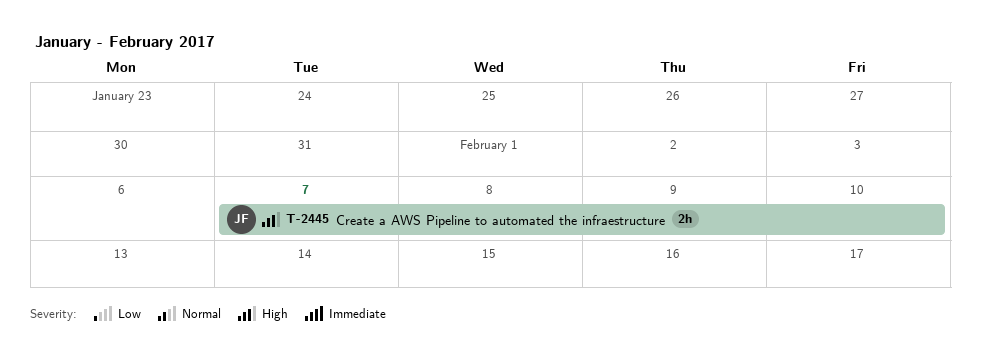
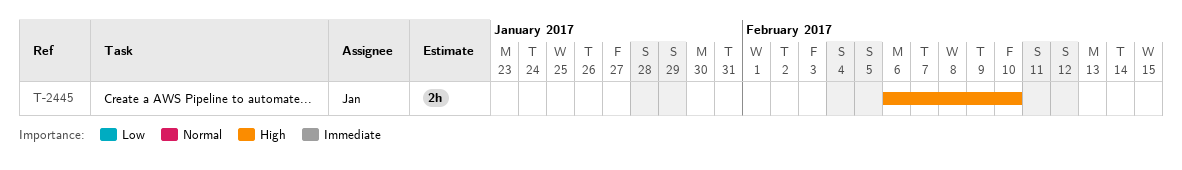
T-2445, start: Feb 7 -> Feb 6

